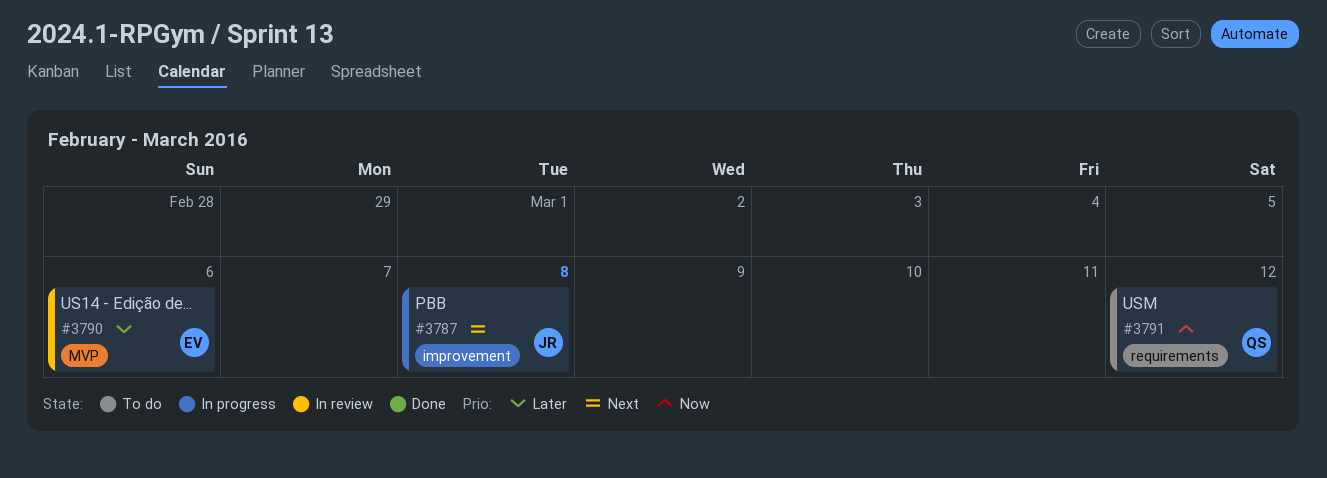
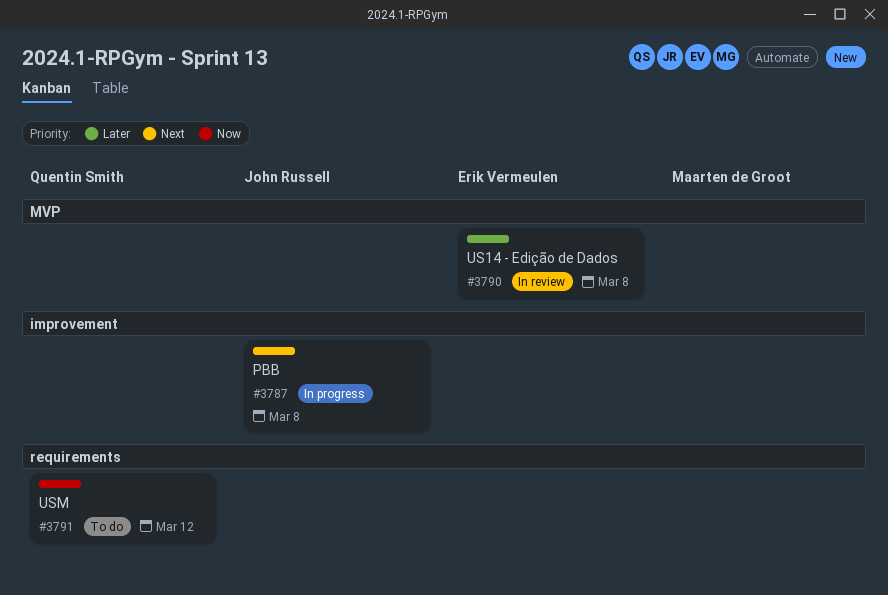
#3790, due: Mar 6 -> Mar 8

